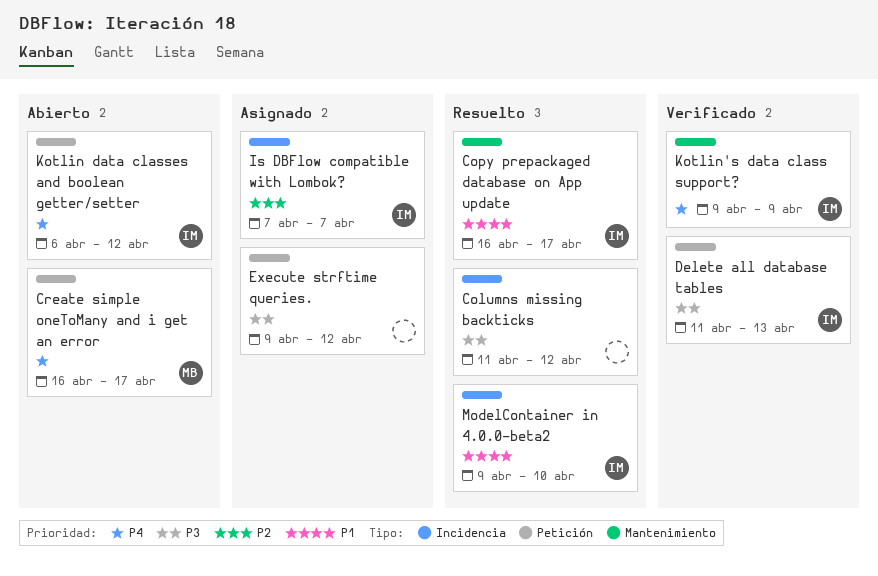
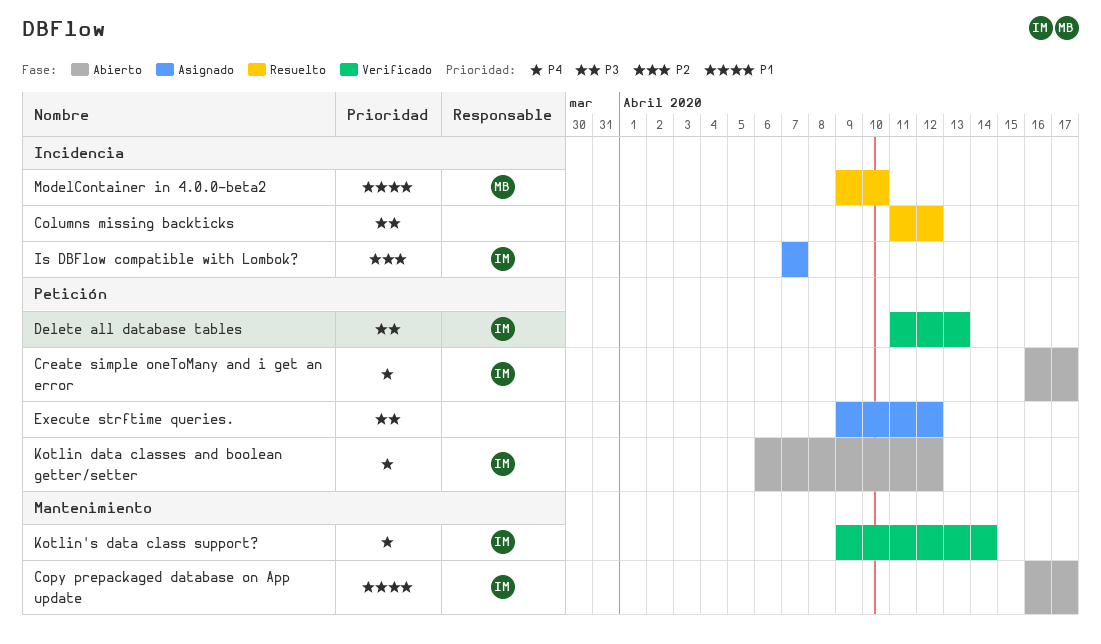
Copy prepackaged database on App update, status: Resuelto -> Abierto
Create simple oneToMany and i get an error, owner: MB -> IM
Kotlin's data class support?, due: Apr 9 -> Apr 14
ModelContainer in 4.0.0-beta2, owner: IM -> MB

